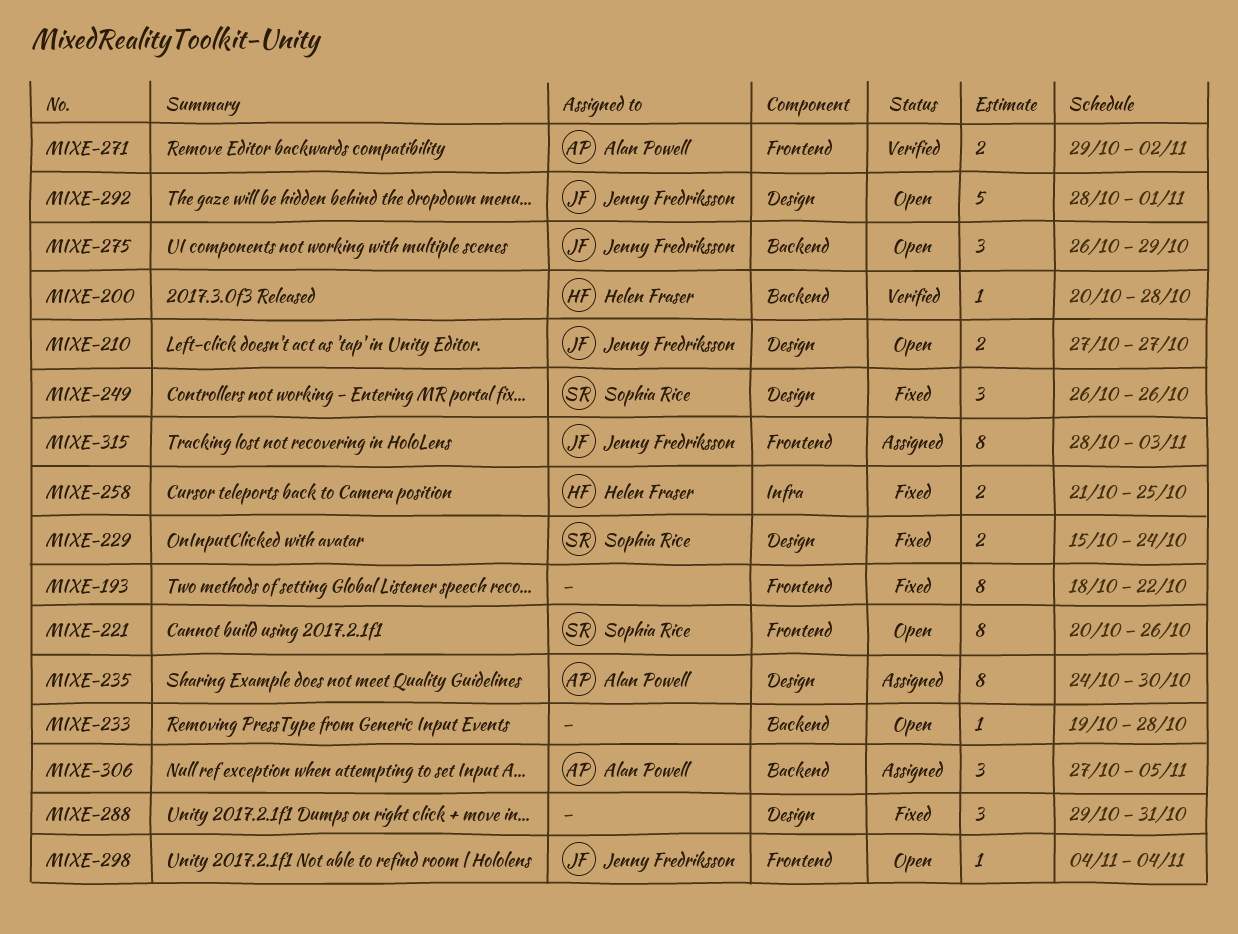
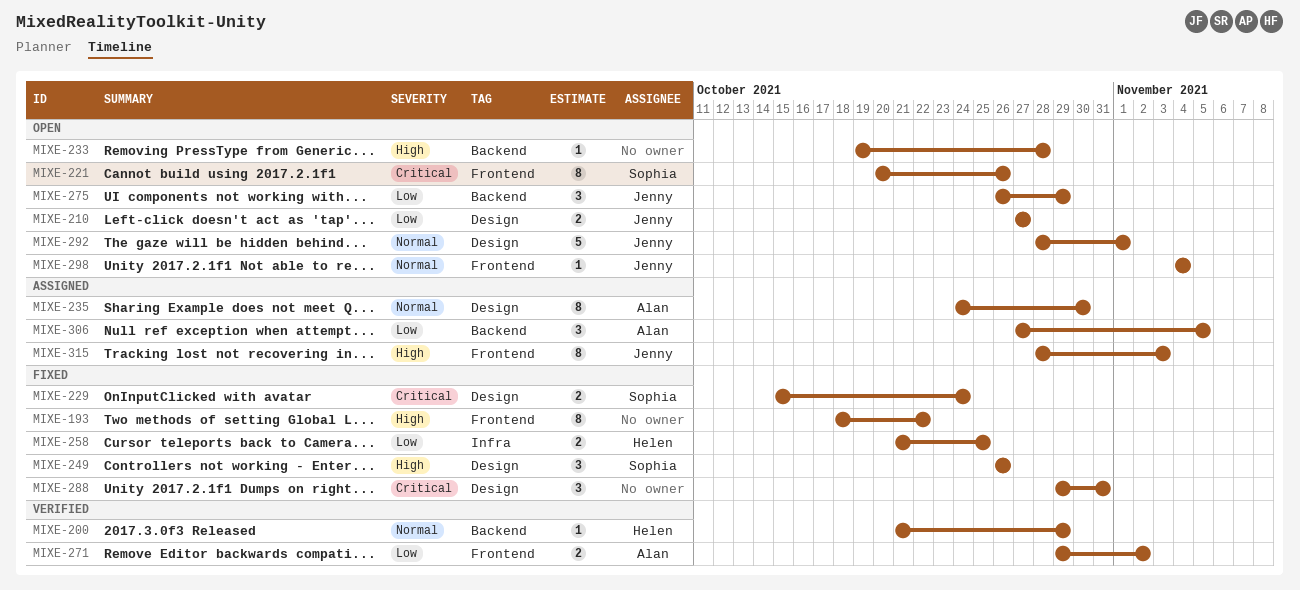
MIXE-200, start: Oct 20 -> Oct 21
MIXE-200, due: Oct 28 -> Oct 29

